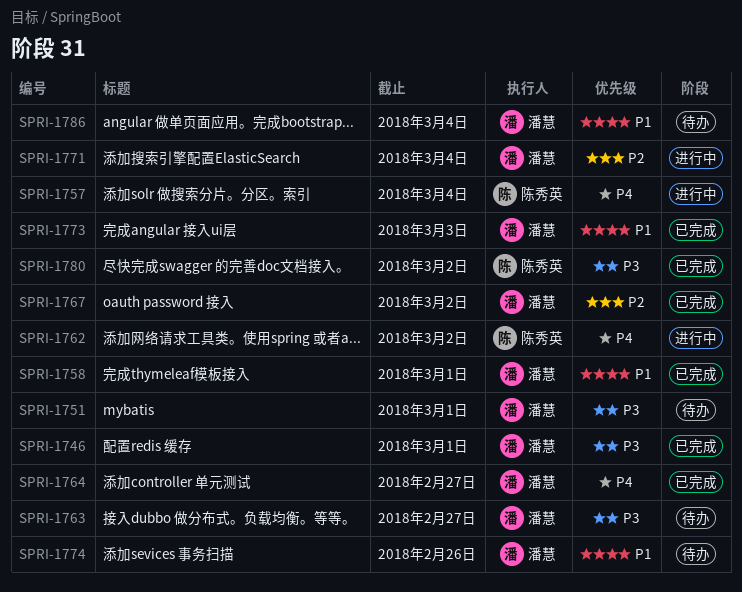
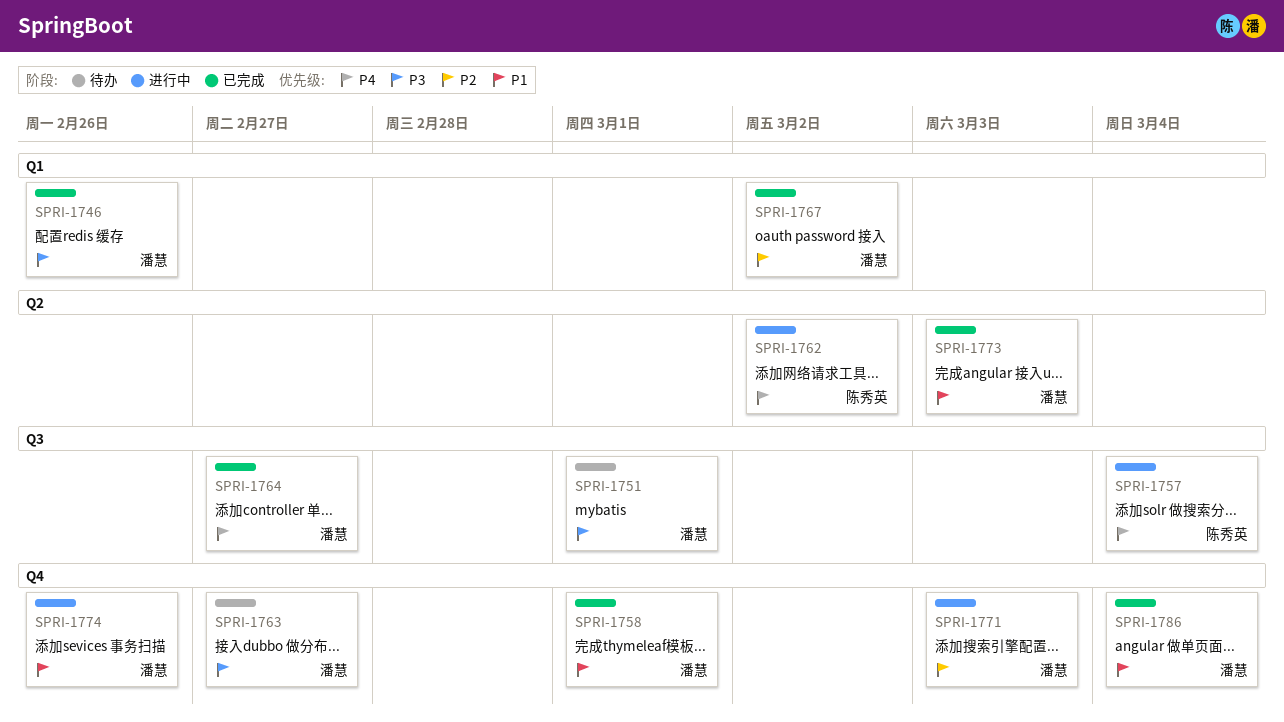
SPRI-1746, due: Mar 1 -> Feb 26
SPRI-1771, due: Mar 4 -> Mar 3
SPRI-1774, status: 待办 -> 进行中
SPRI-1780: present -> none
SPRI-1786, status: 待办 -> 已完成

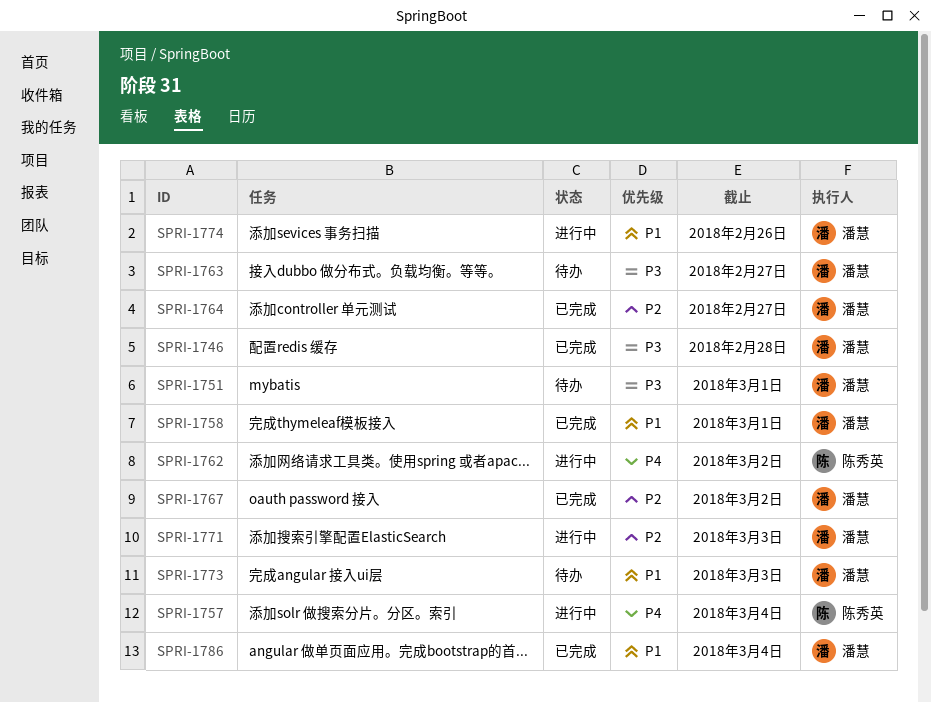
SPRI-1746, due: Feb 26 -> Feb 28
SPRI-1764, priority: P4 -> P2
SPRI-1773, status: 已完成 -> 待办

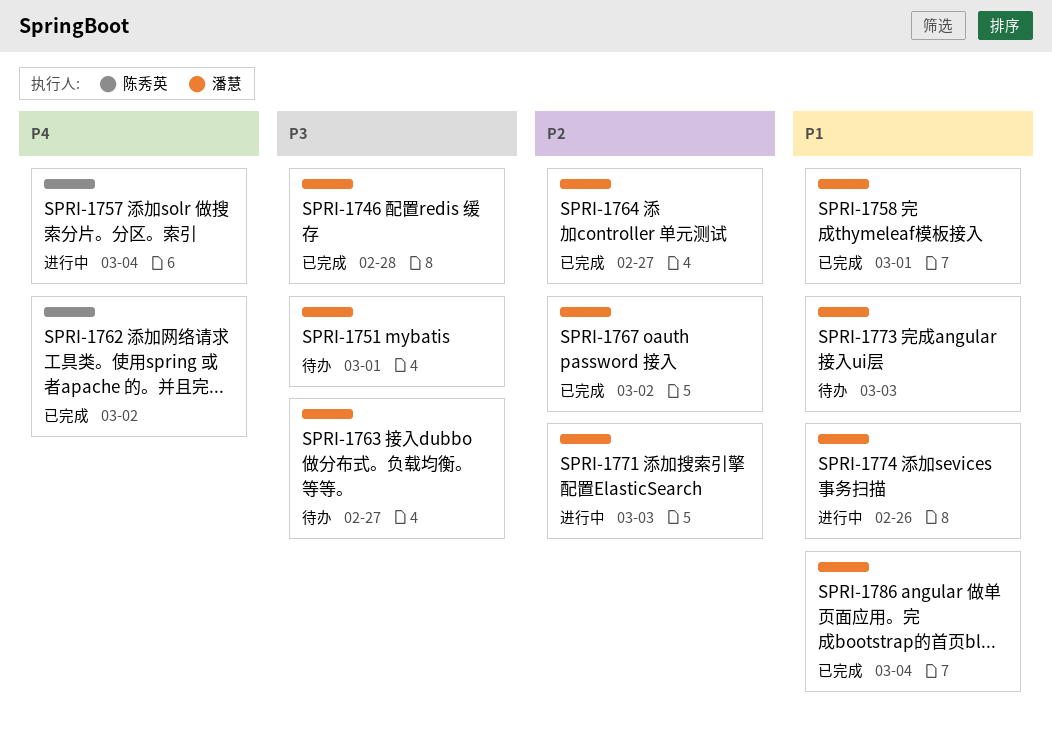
SPRI-1762, status: 进行中 -> 已完成

